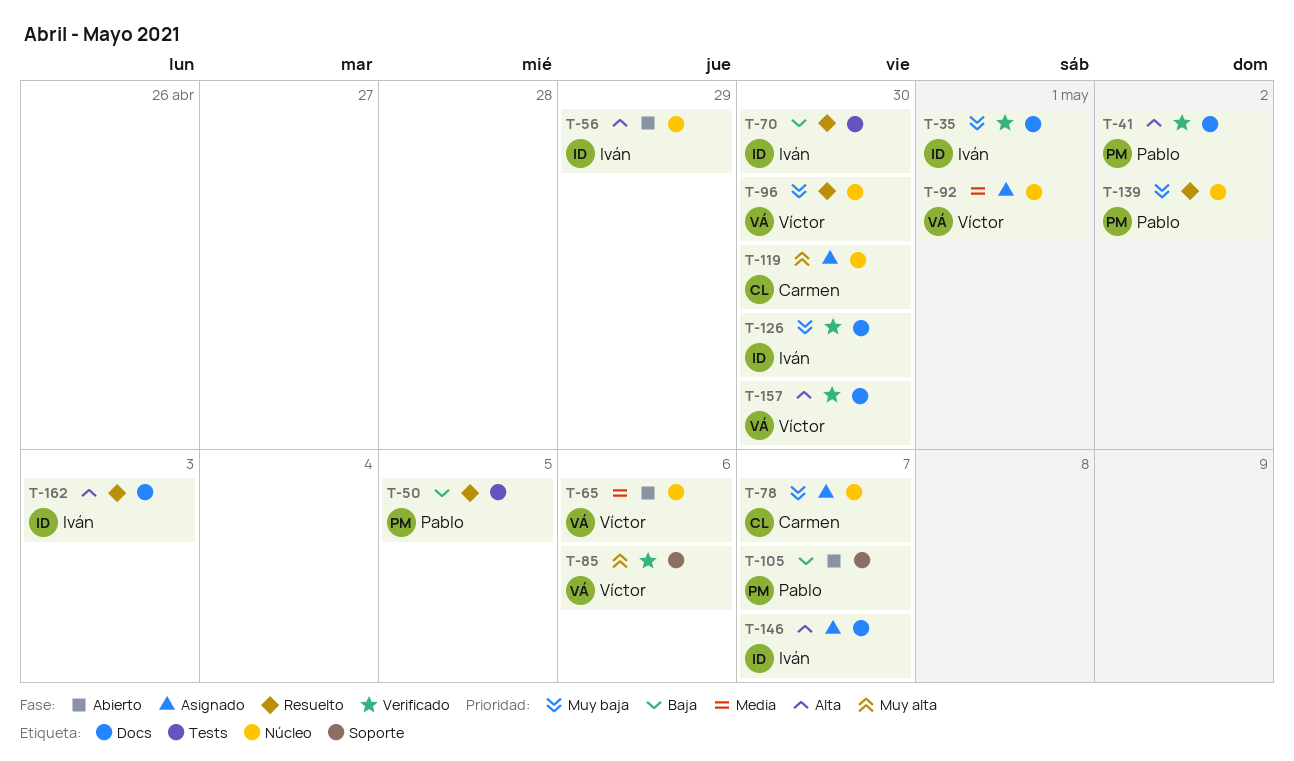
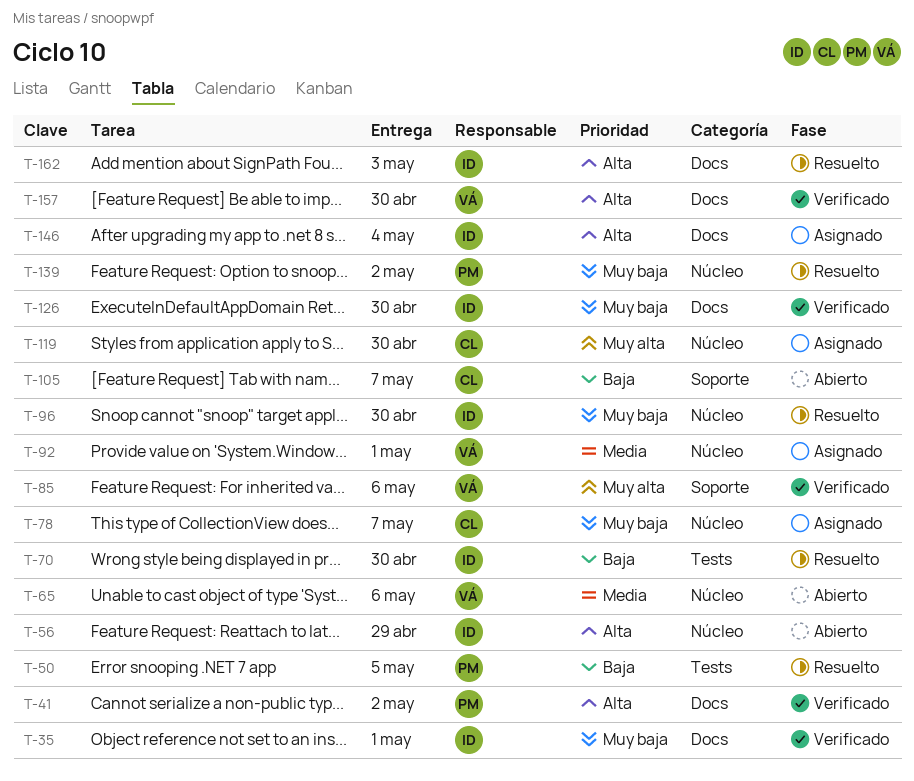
T-96, owner: Víctor -> Iván
T-105, owner: Pablo -> Carmen
T-146, due: May 7 -> May 4

